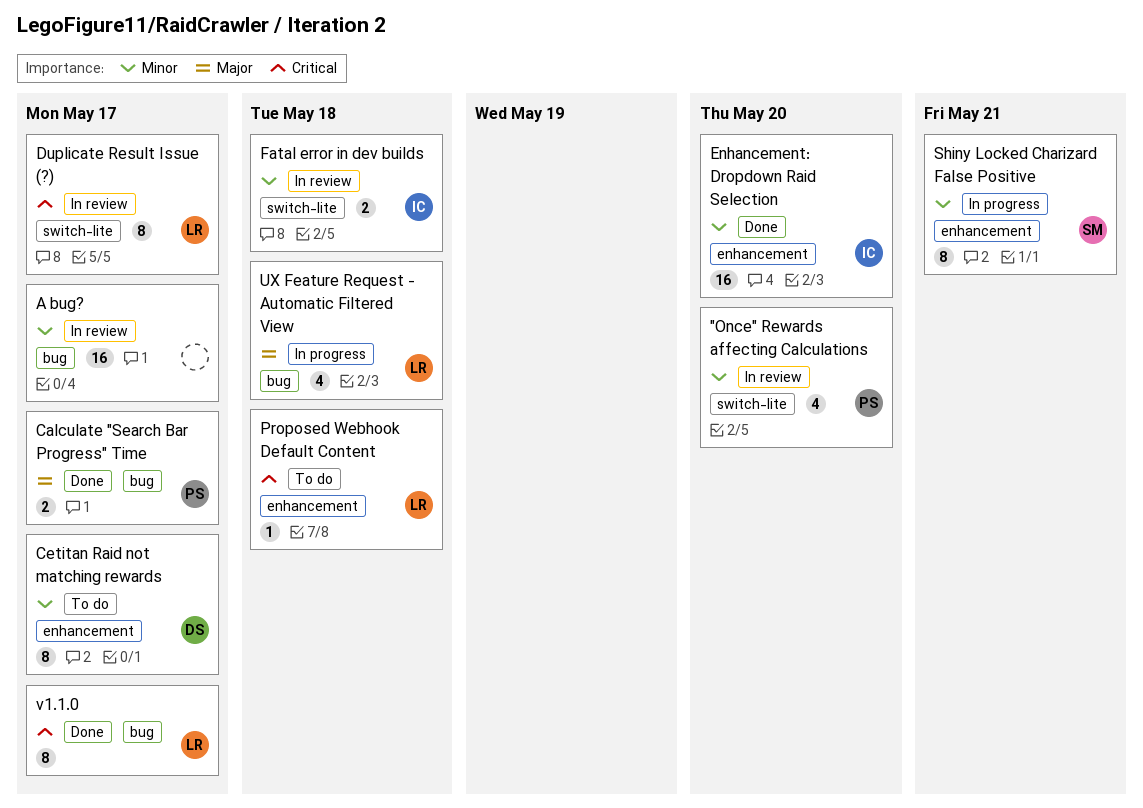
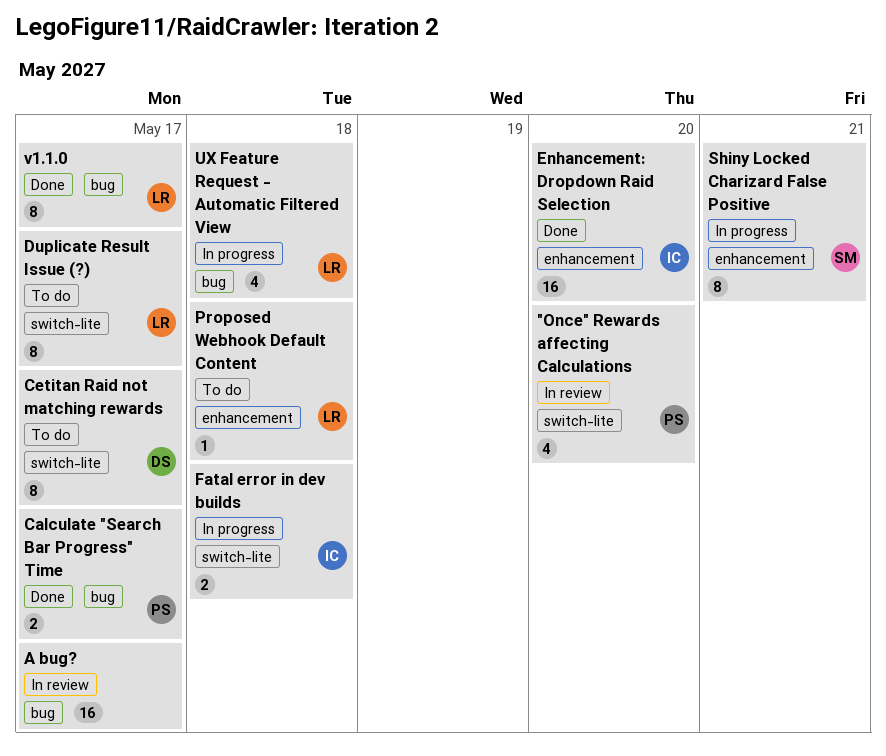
Cetitan Raid not matching rewards, label: enhancement -> switch-lite
Duplicate Result Issue (?), status: In review -> To do
Fatal error in dev builds, status: In review -> In progress

